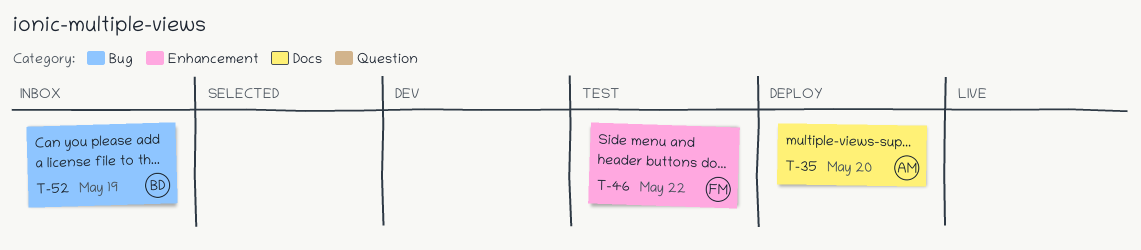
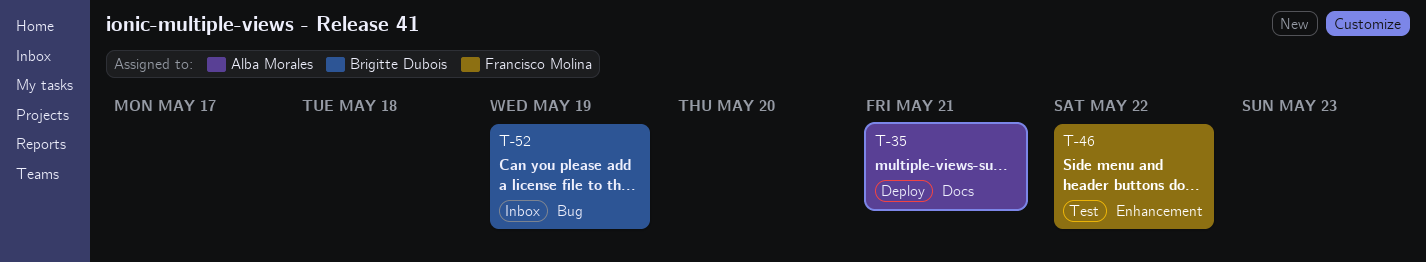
T-35, due: May 20 -> May 21

